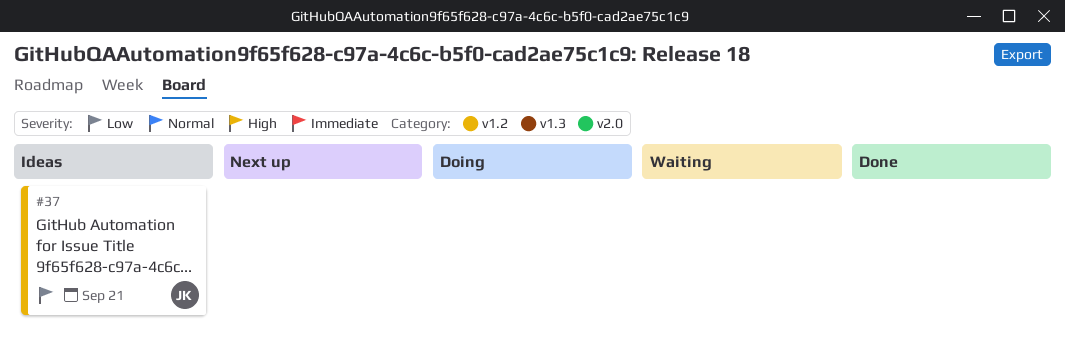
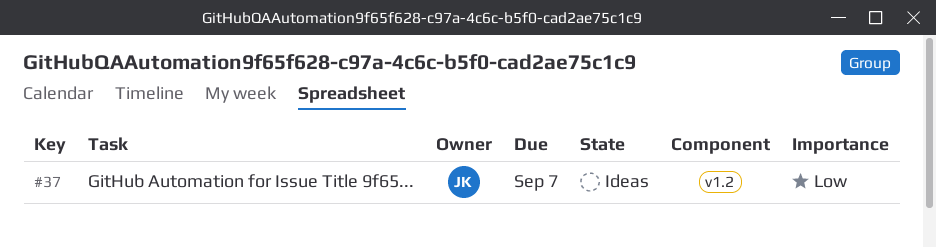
#37, due: Sep 21 -> Sep 7

